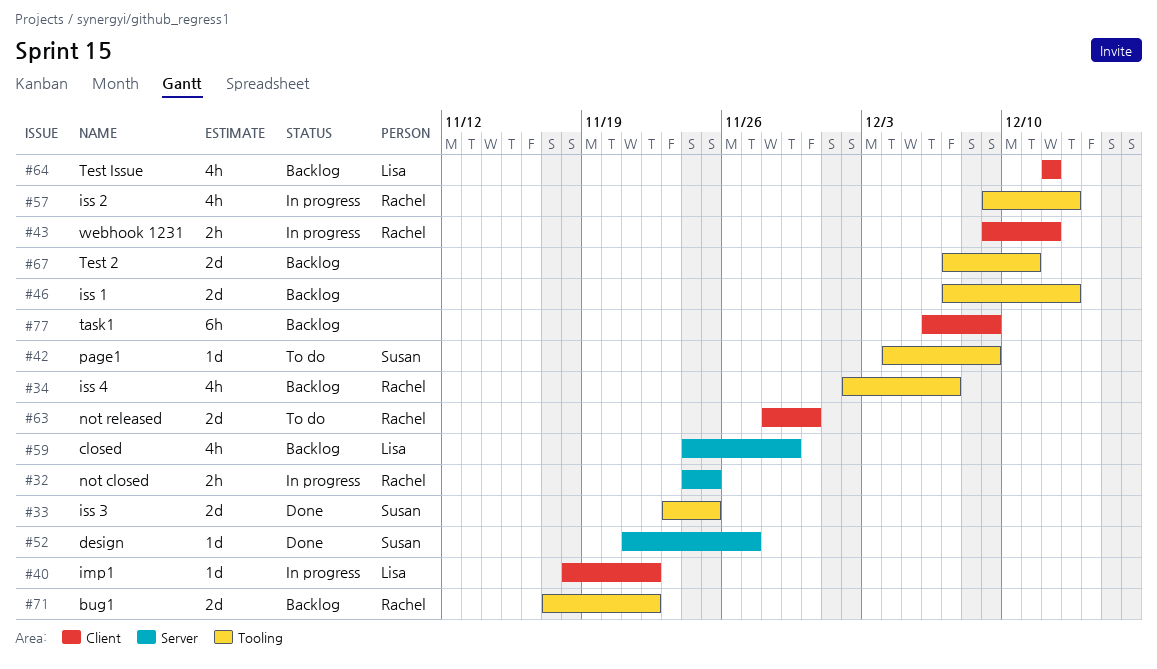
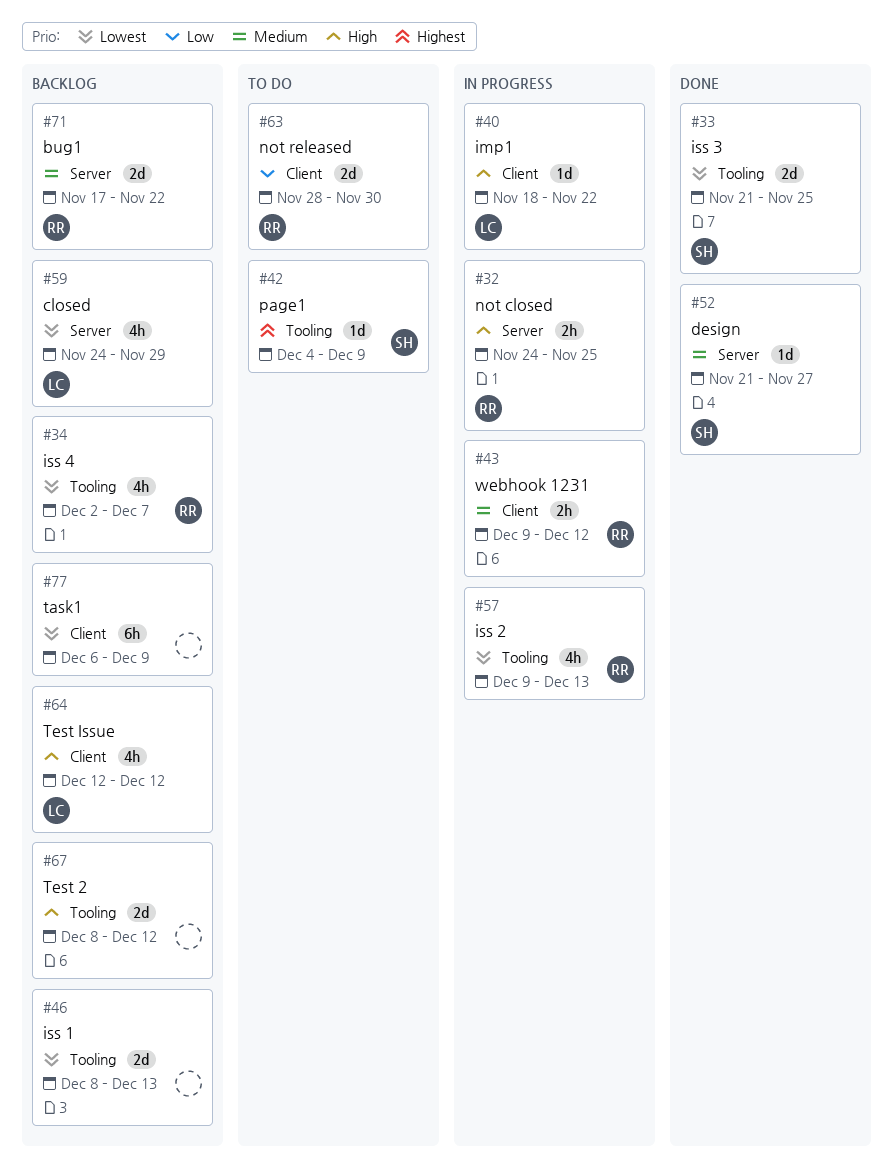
#33, start: Nov 23 -> Nov 21
#46, start: Dec 7 -> Dec 8
#67, start: Dec 7 -> Dec 8
#67, due: Dec 11 -> Dec 12
#71, label: Tooling -> Server

